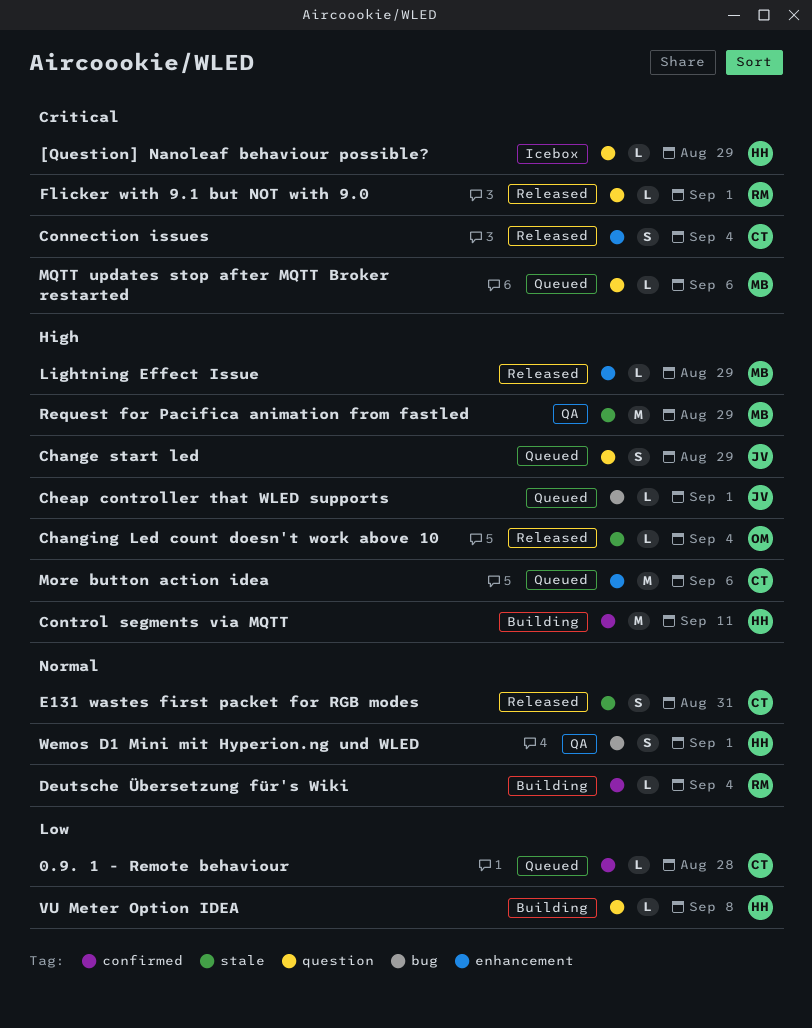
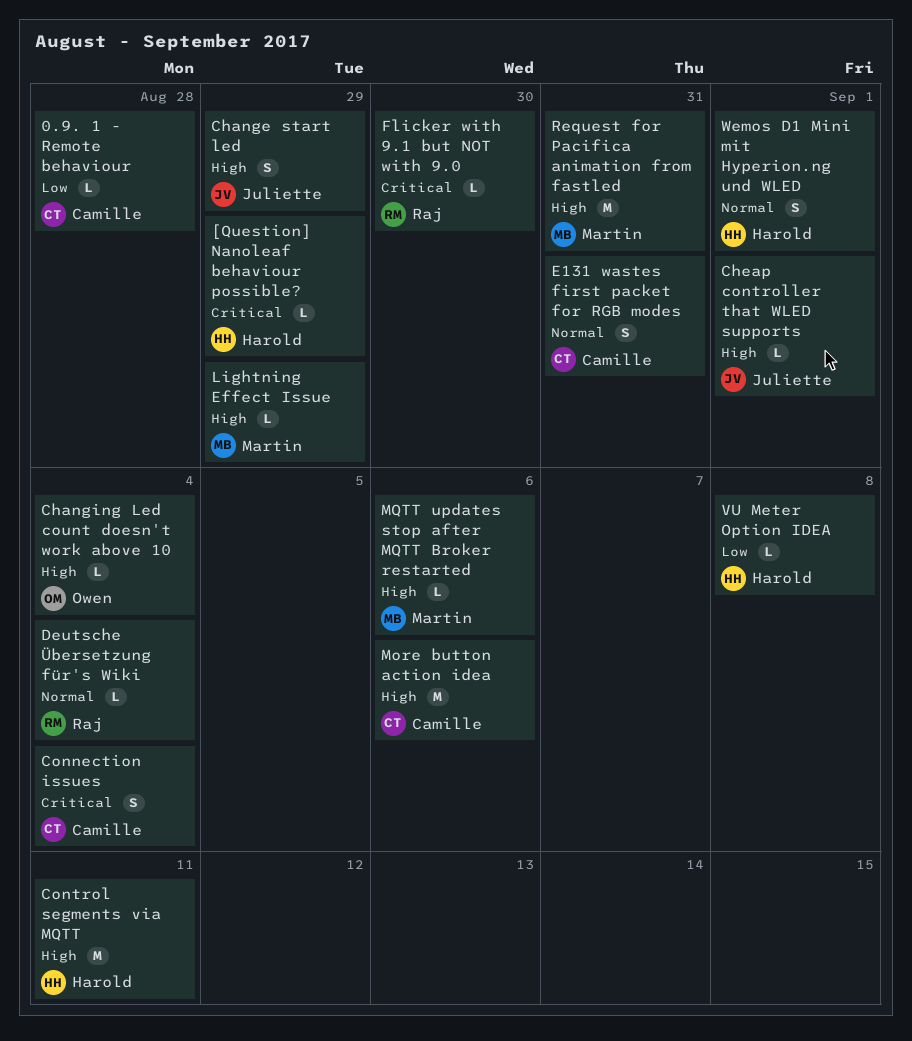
Flicker with 9.1 but NOT with 9.0, due: Sep 1 -> Aug 30
MQTT updates stop after MQTT Broker restarted, priority: Critical -> High
Request for Pacifica animation from fastled, due: Aug 29 -> Aug 31

